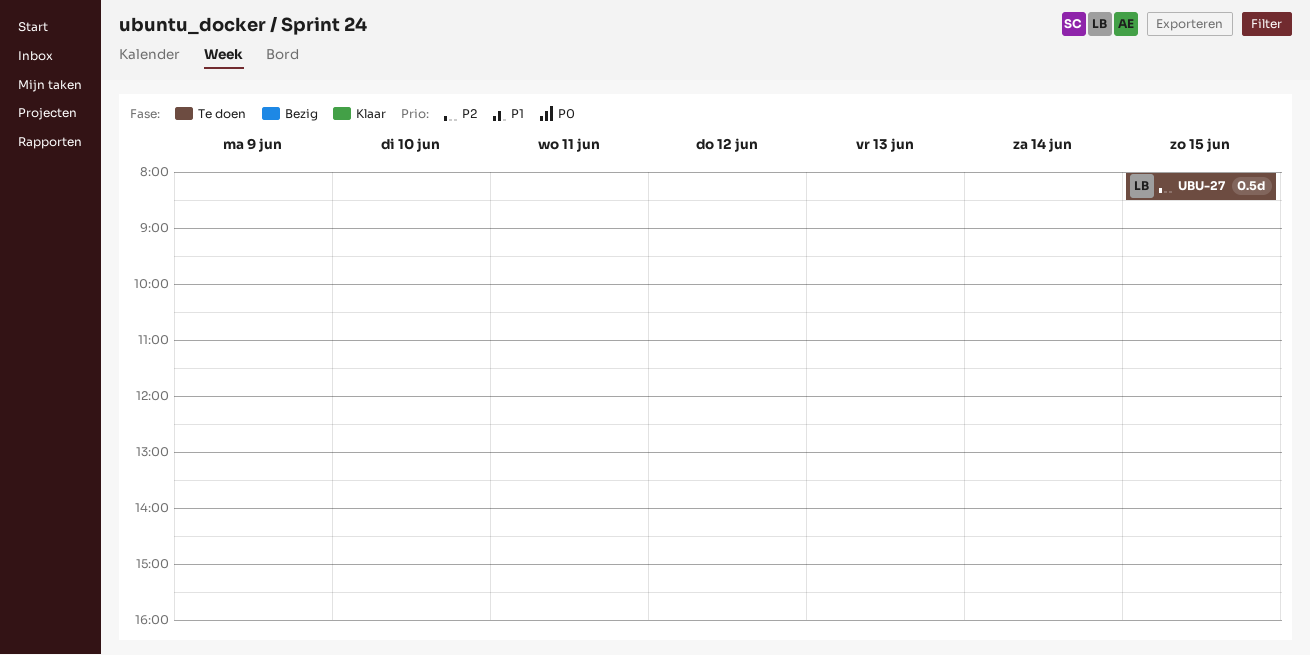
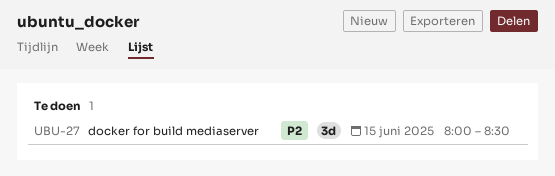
UBU-27, estimate: 0.5d -> 3d

